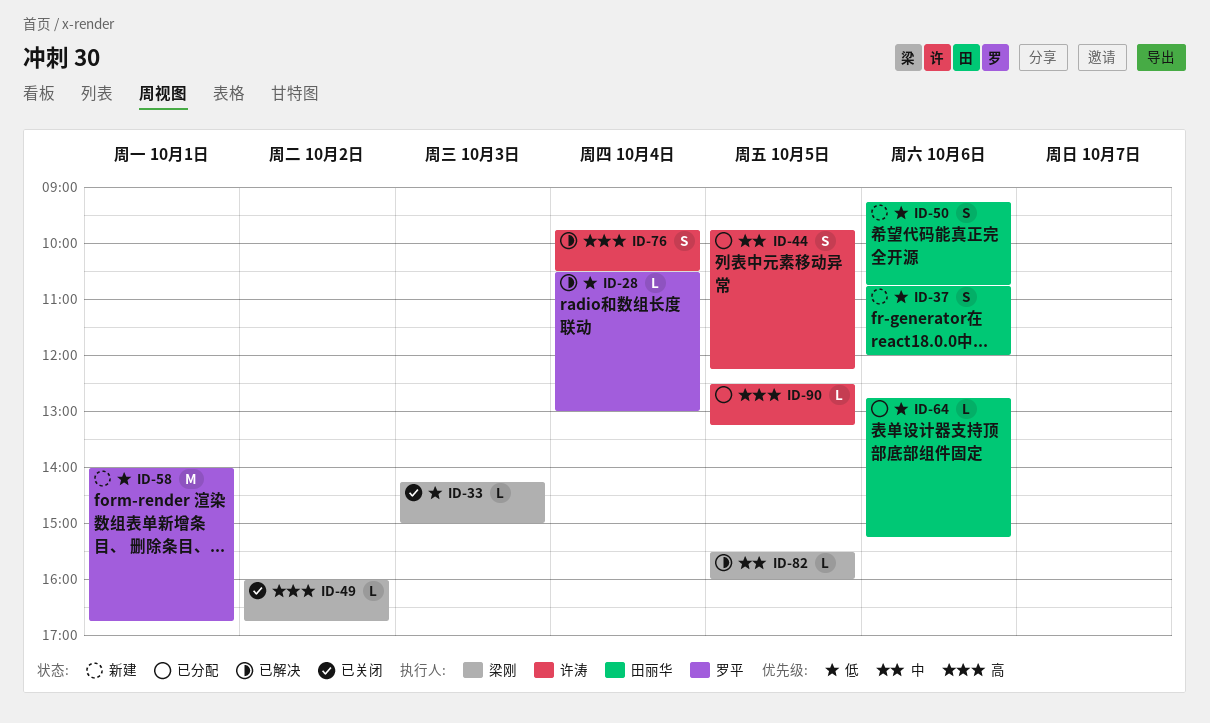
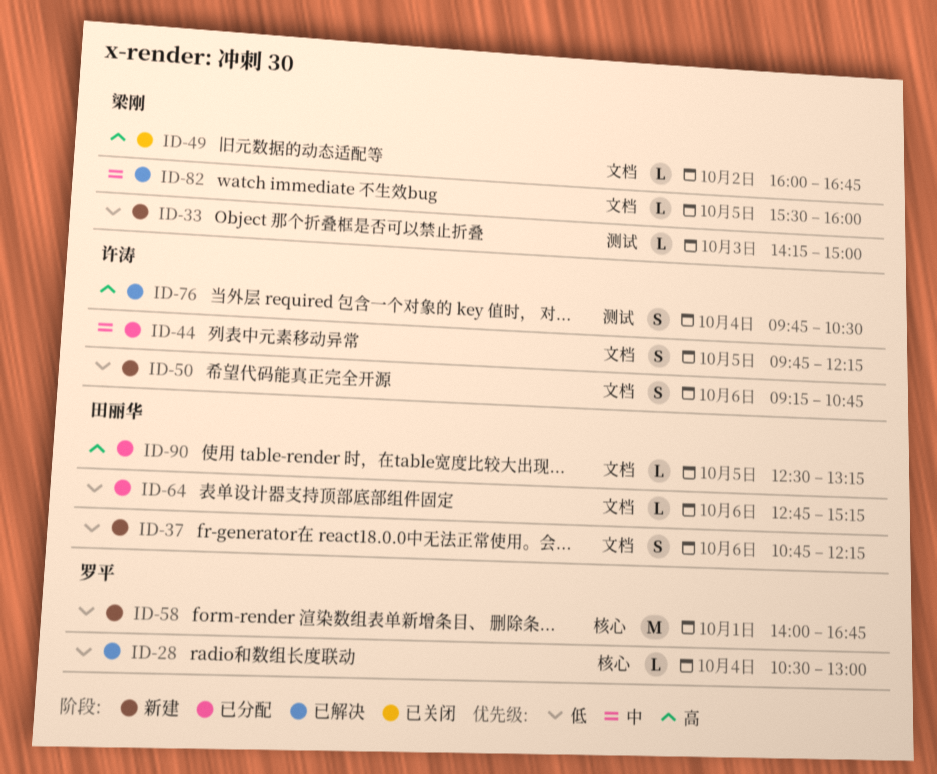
ID-33, status: 已关闭 -> 新建
ID-37, ends: 12:00 -> 12:15
ID-50, owner: 田丽华 -> 许涛
ID-90, owner: 许涛 -> 田丽华

